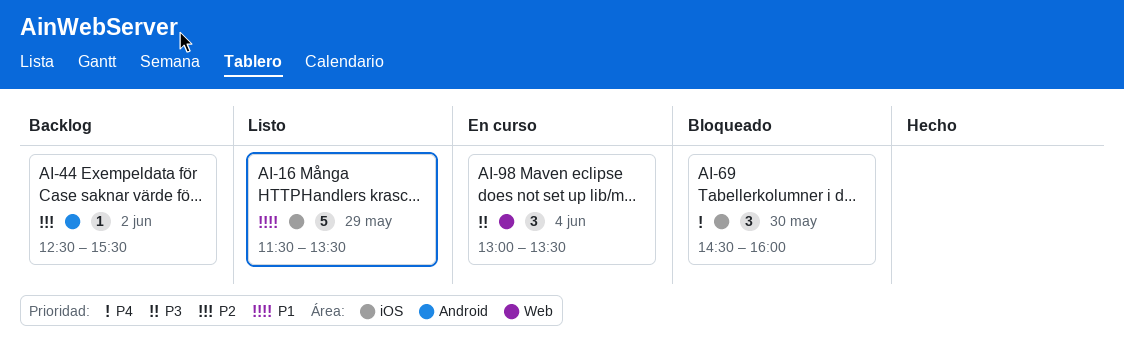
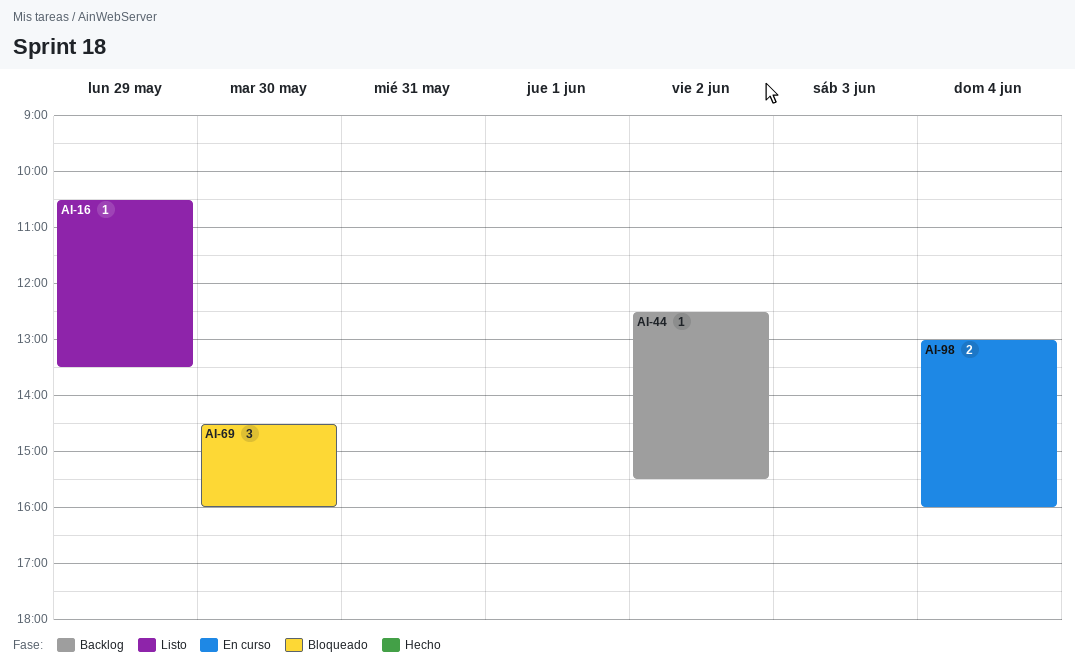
AI-16, estimate: 5 -> 1
AI-16, begins: 11:30 -> 10:30
AI-98, estimate: 3 -> 2
AI-98, ends: 13:30 -> 16:00

